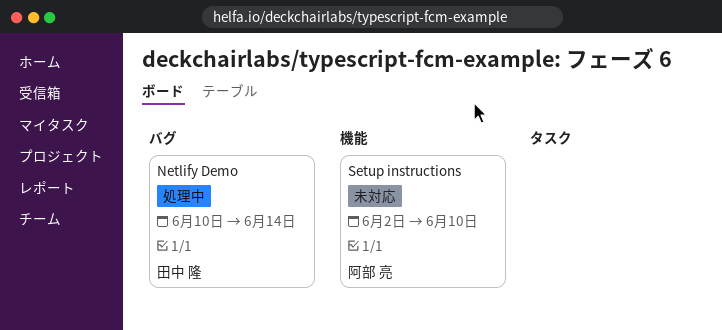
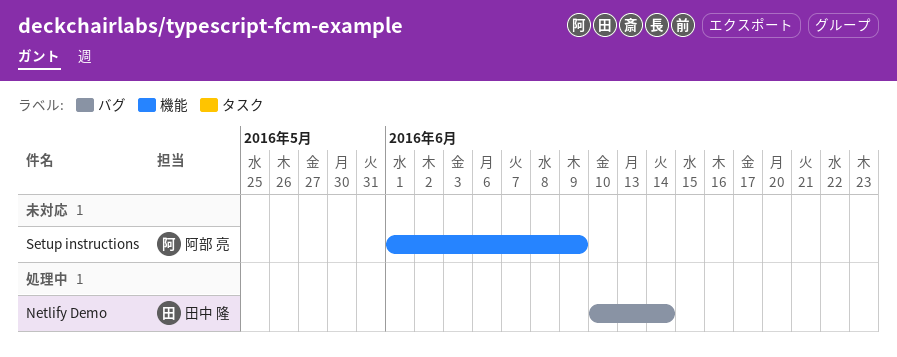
Setup instructions, start: Jun 2 -> Jun 1
Setup instructions, due: Jun 10 -> Jun 9

